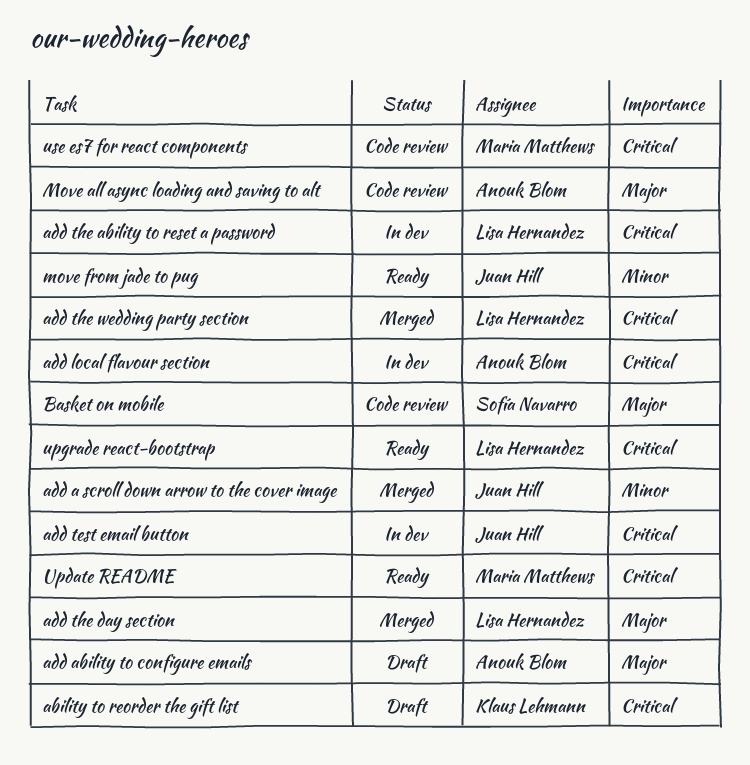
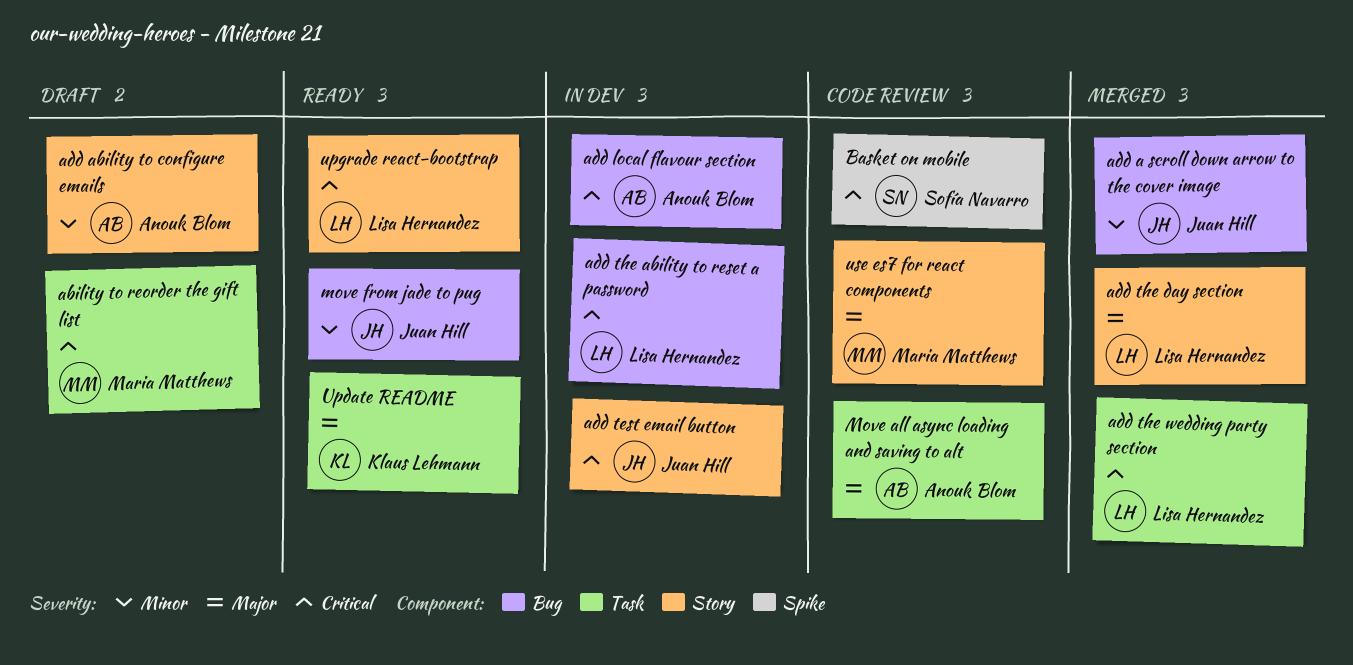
ability to reorder the gift list, owner: Klaus Lehmann -> Maria Matthews
add ability to configure emails, priority: Major -> Minor
Basket on mobile, priority: Major -> Critical
Update README, owner: Maria Matthews -> Klaus Lehmann
Update README, priority: Critical -> Major
use es7 for react components, priority: Critical -> Major

